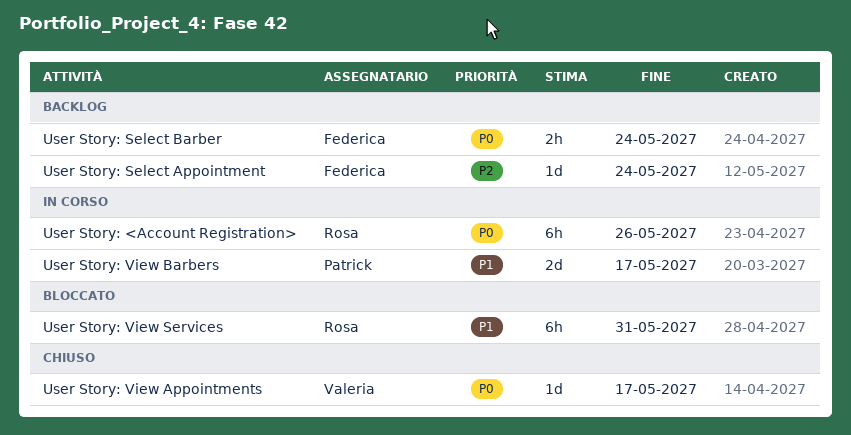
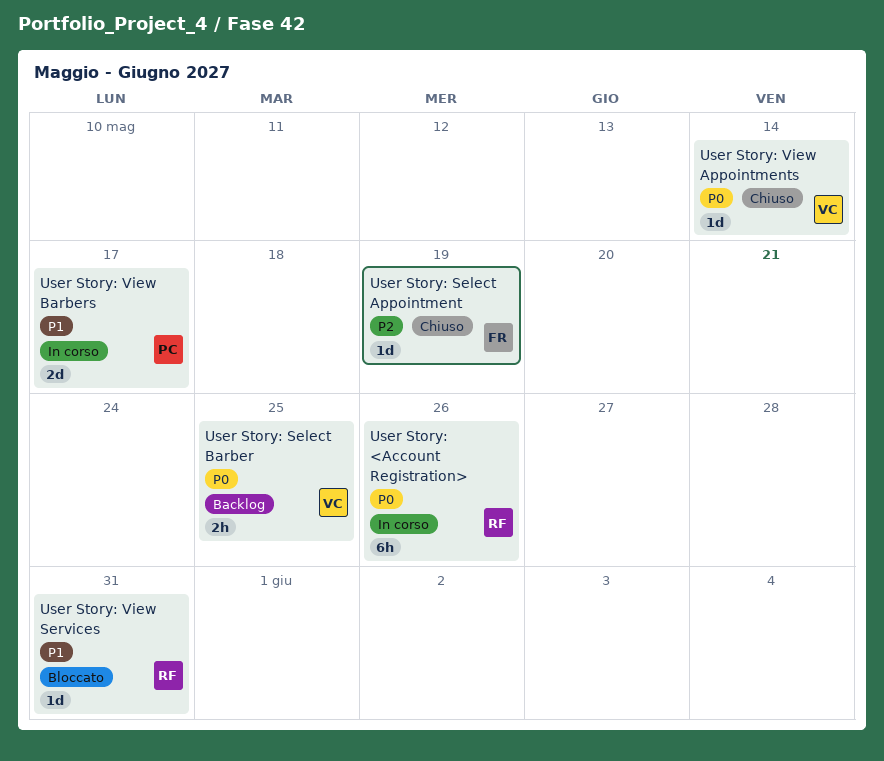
User Story: Select Appointment, status: Backlog -> Chiuso
User Story: Select Appointment, due: May 24 -> May 19
User Story: Select Barber, owner: Federica -> Valeria
User Story: Select Barber, due: May 24 -> May 25
User Story: View Appointments, due: May 17 -> May 14
User Story: View Services, estimate: 6h -> 1d

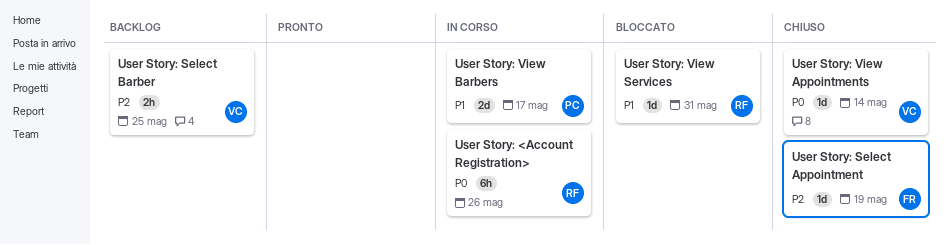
User Story: Select Barber, priority: P0 -> P2

